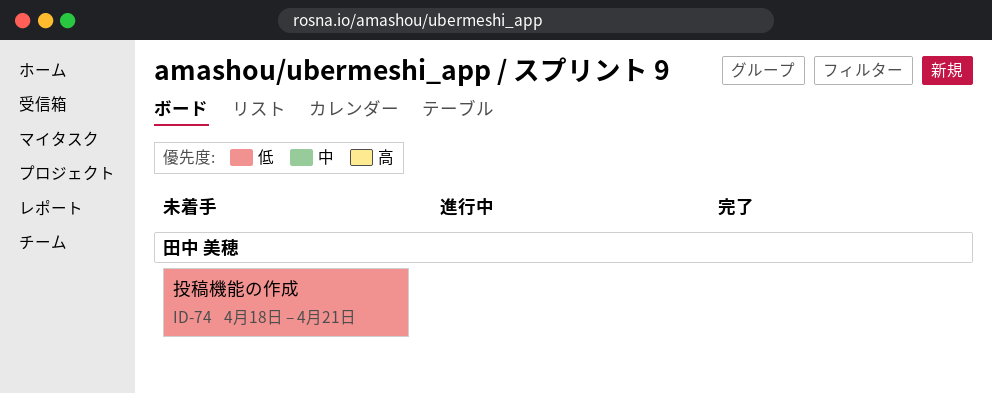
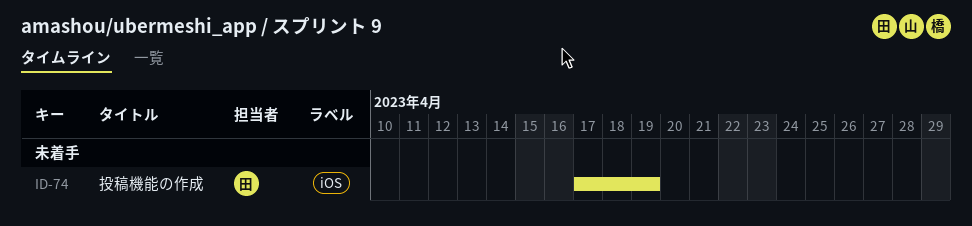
ID-74, start: Apr 18 -> Apr 17
ID-74, due: Apr 21 -> Apr 19

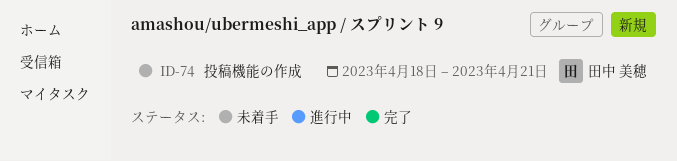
ID-74, start: Apr 17 -> Apr 18
ID-74, due: Apr 19 -> Apr 21

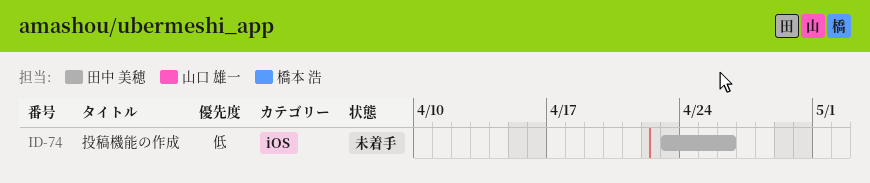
ID-74, start: Apr 18 -> Apr 23
ID-74, due: Apr 21 -> Apr 26

